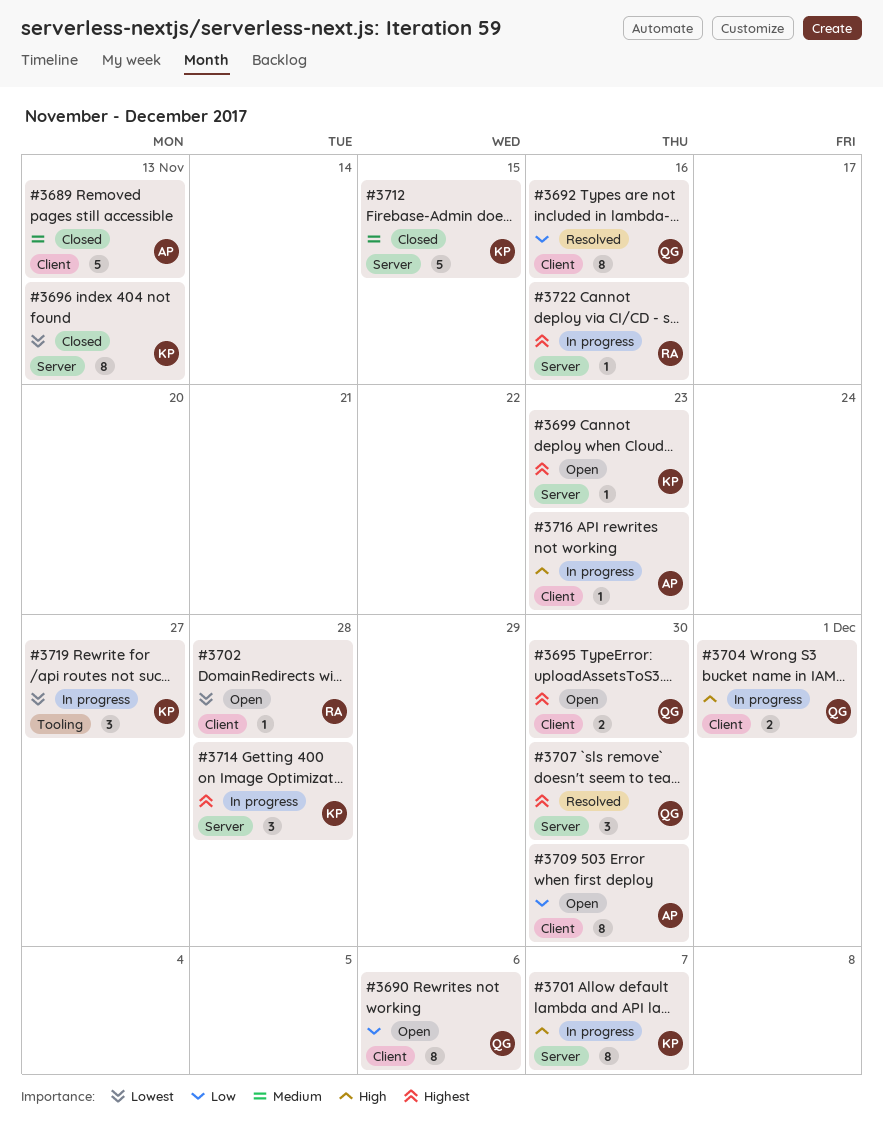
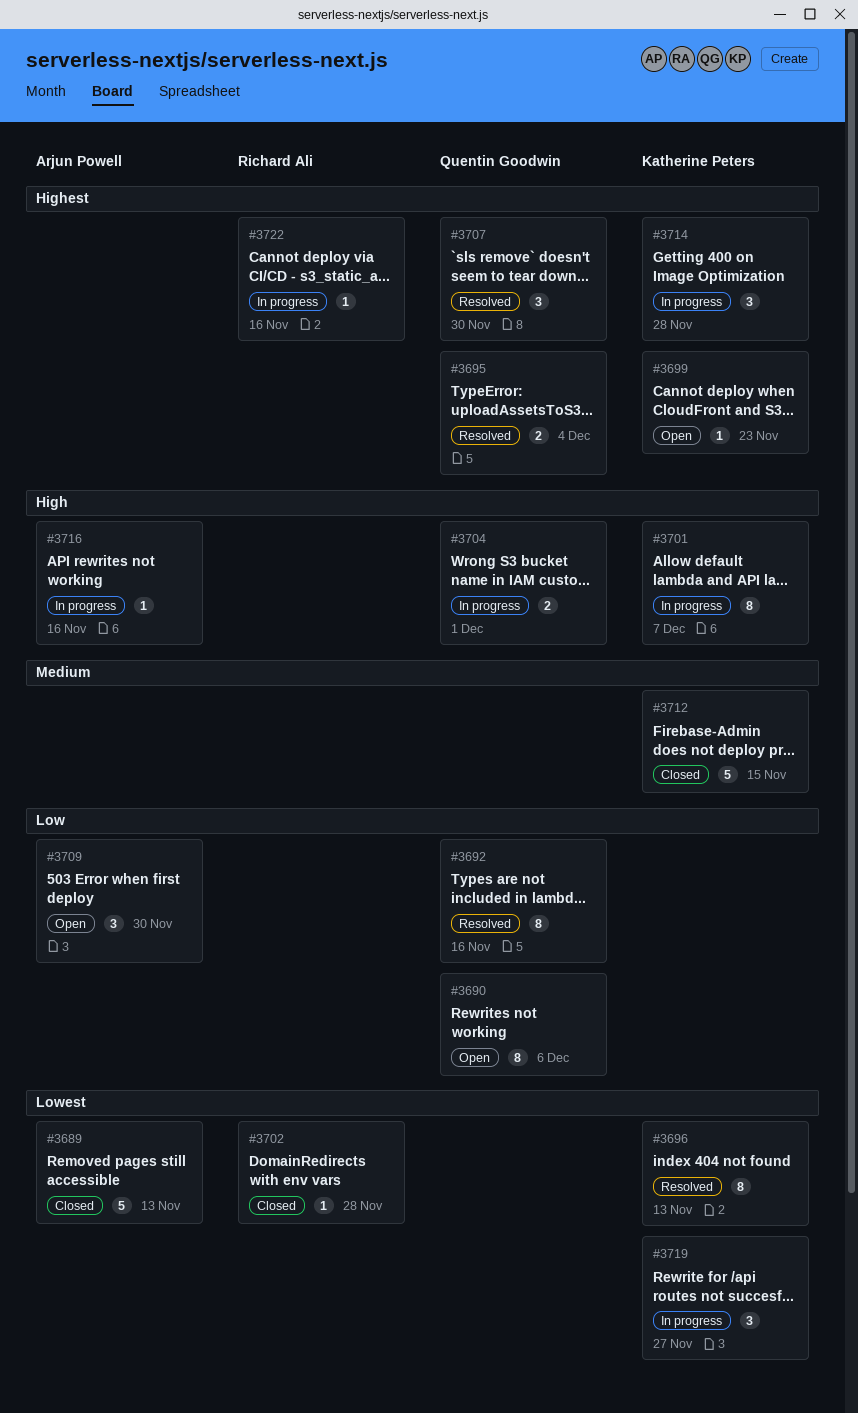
#3689, priority: Medium -> Lowest
#3695, status: Open -> Resolved
#3695, due: Nov 30 -> Dec 4
#3696, status: Closed -> Resolved
#3702, status: Open -> Closed
#3709, estimate: 8 -> 3
#3716, due: Nov 23 -> Nov 16

